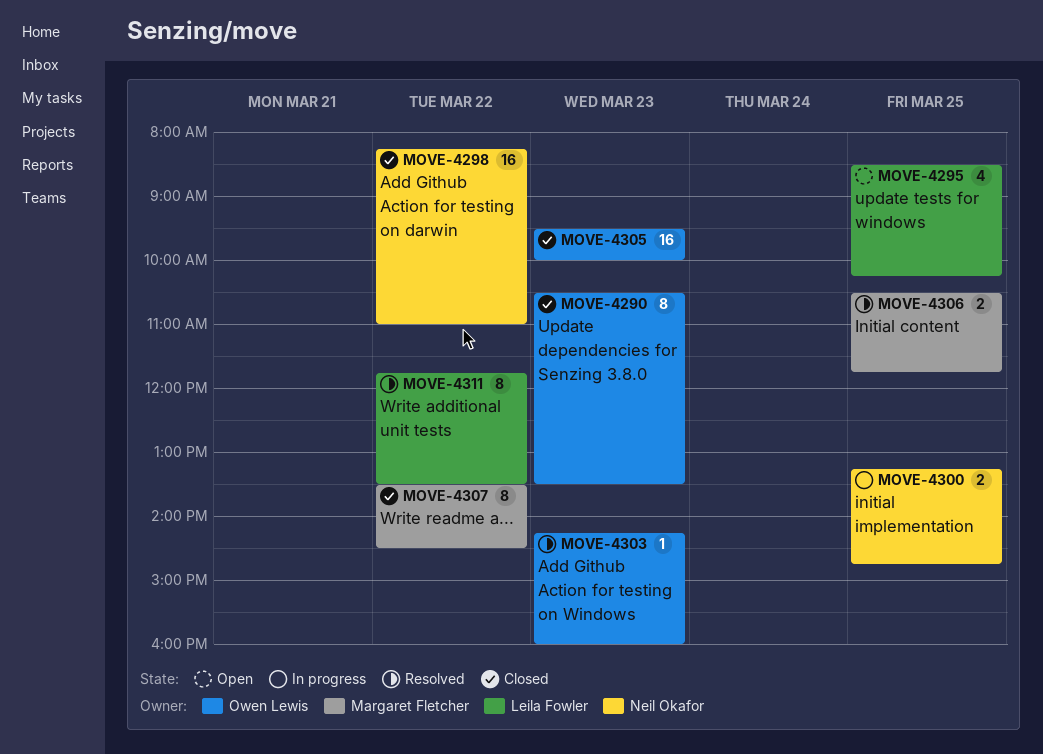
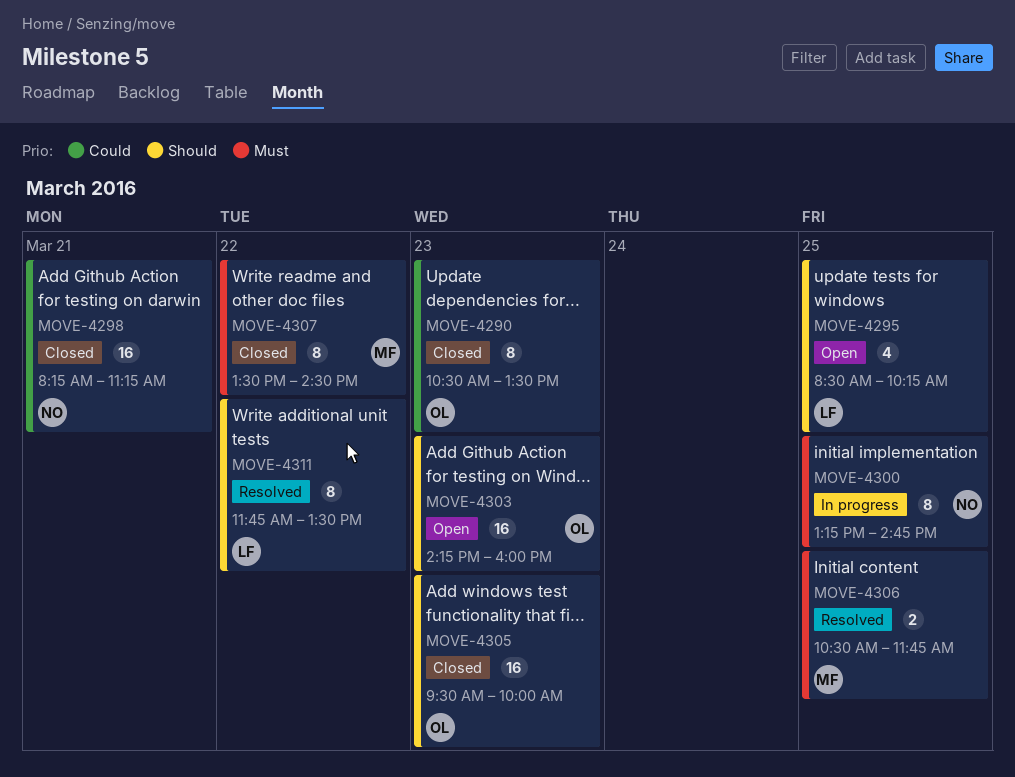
MOVE-4298, day: Mar 22 -> Mar 21
MOVE-4298, ends: 11:00 -> 11:15
MOVE-4300, estimate: 2 -> 8
MOVE-4303, status: Resolved -> Open
MOVE-4303, estimate: 1 -> 16

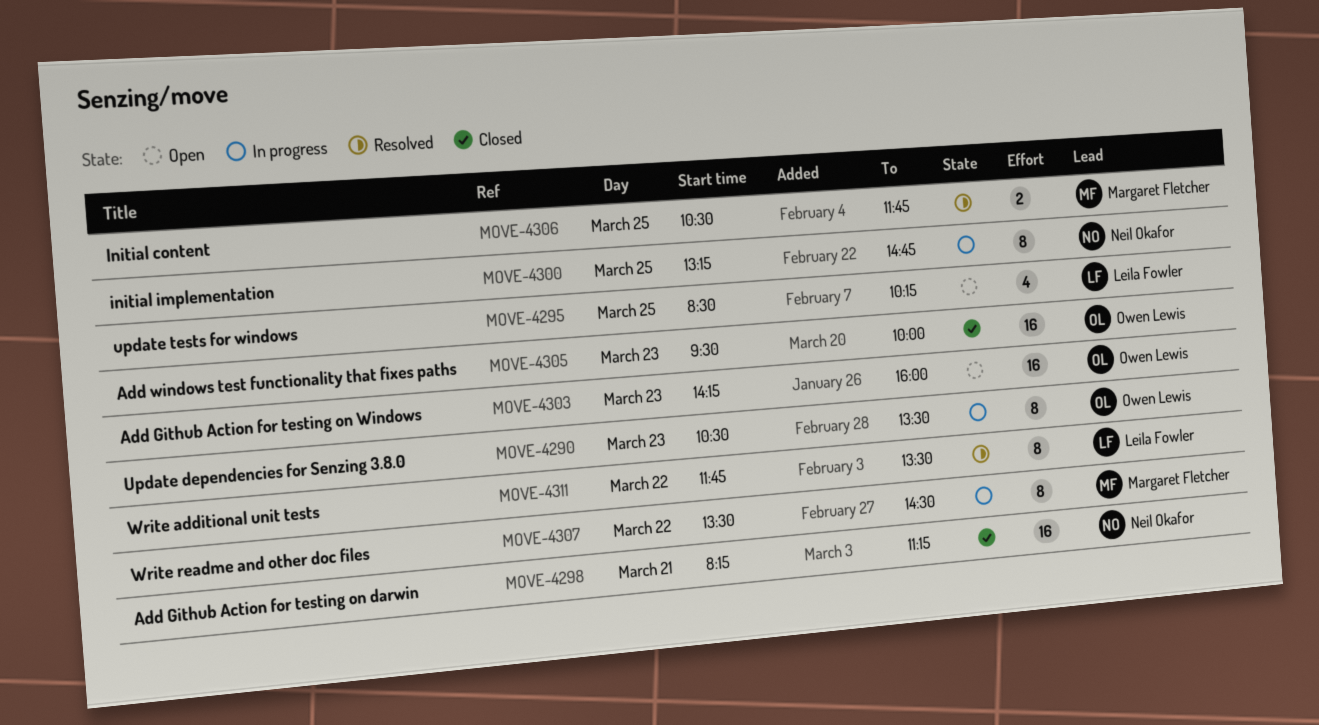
MOVE-4290, status: Closed -> In progress
MOVE-4307, status: Closed -> In progress

